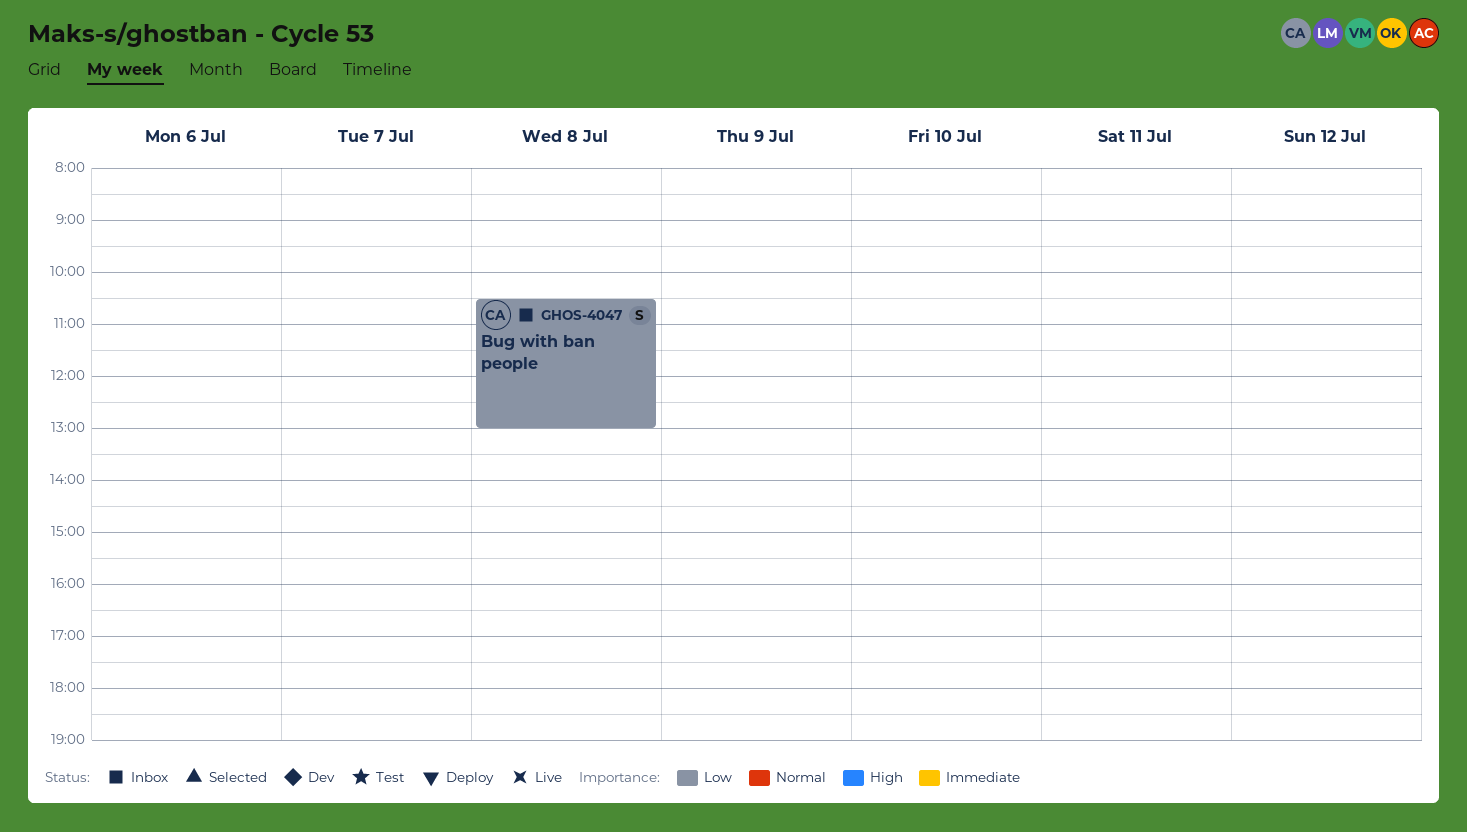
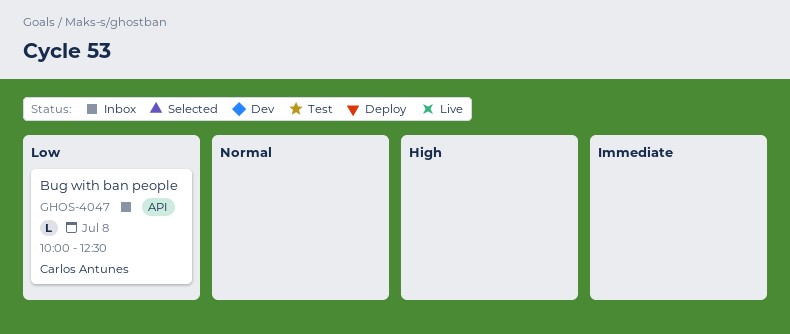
GHOS-4047, estimate: S -> L
GHOS-4047, begins: 10:30 -> 10:00
GHOS-4047, ends: 13:00 -> 12:30

